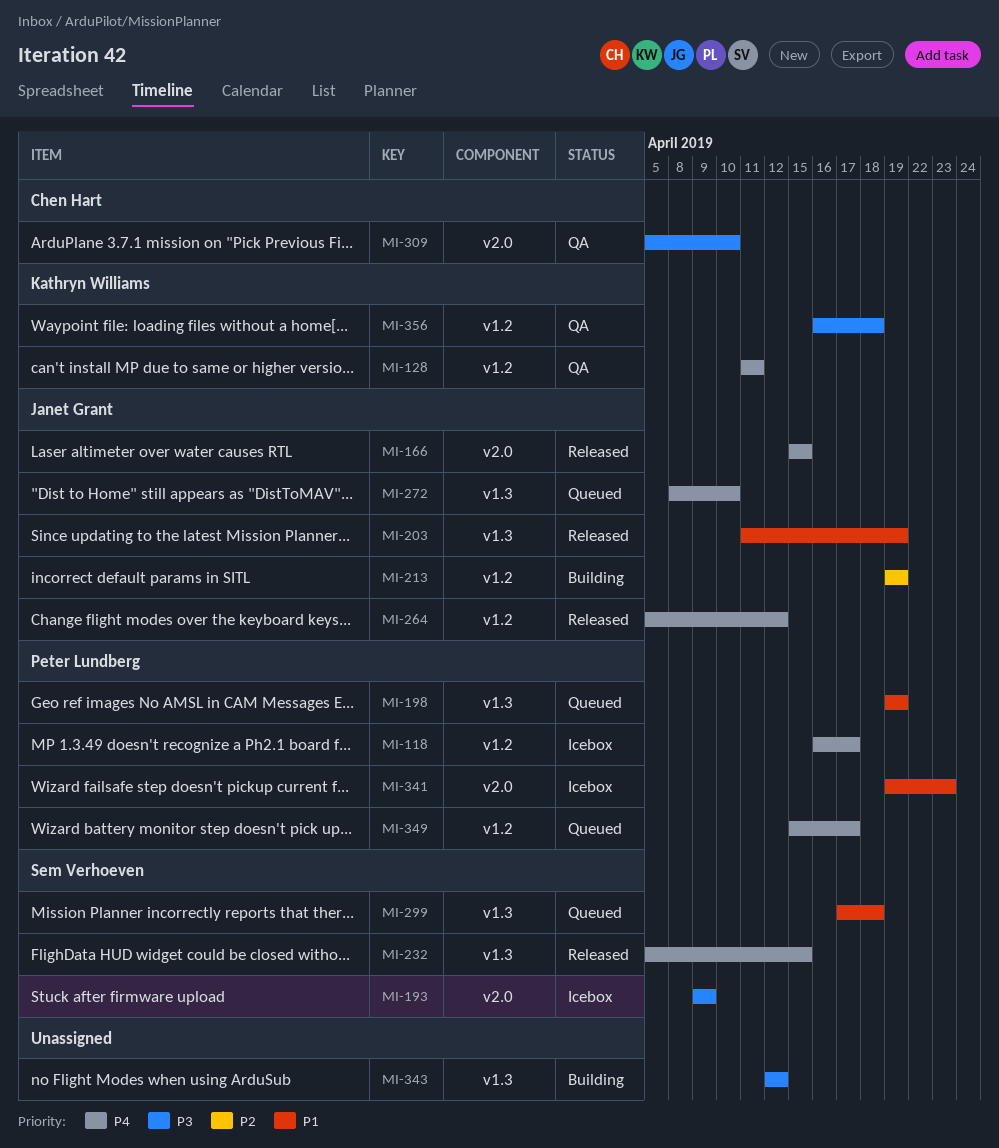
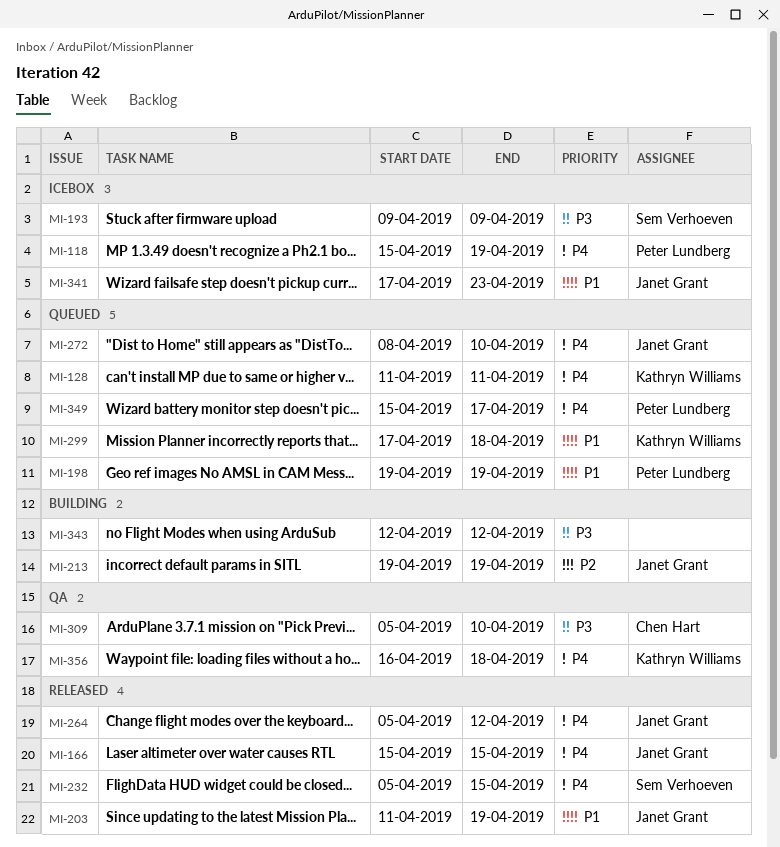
MI-118, start: Apr 16 -> Apr 15
MI-118, due: Apr 17 -> Apr 19
MI-128, status: QA -> Queued
MI-299, owner: Sem Verhoeven -> Kathryn Williams
MI-341, owner: Peter Lundberg -> Janet Grant
MI-341, start: Apr 19 -> Apr 17
MI-356, priority: P3 -> P4

